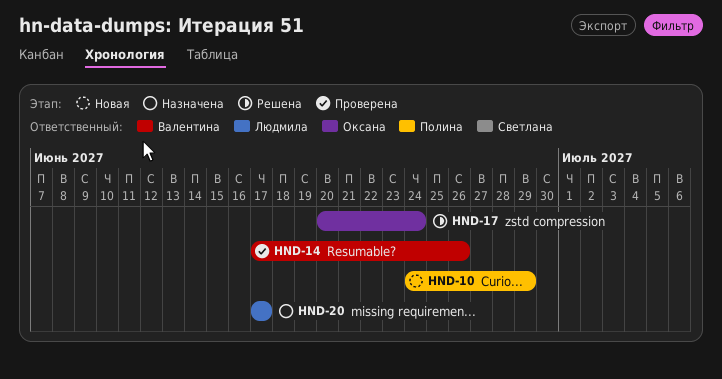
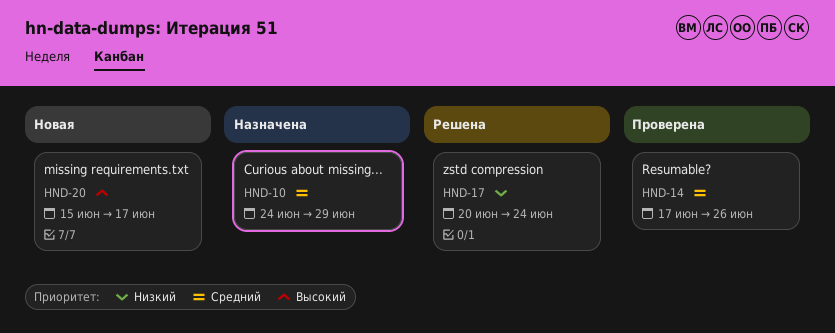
HND-10, status: Новая -> Назначена
HND-20, status: Назначена -> Новая
HND-20, start: Jun 17 -> Jun 15

